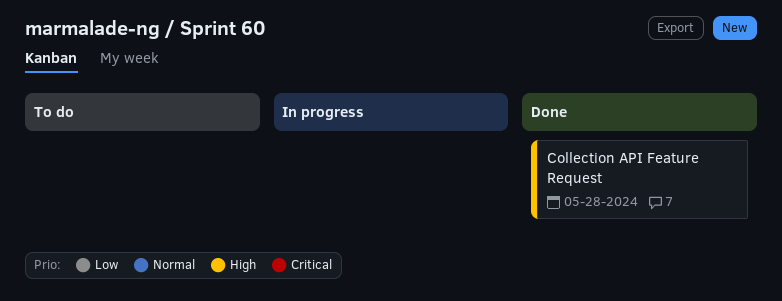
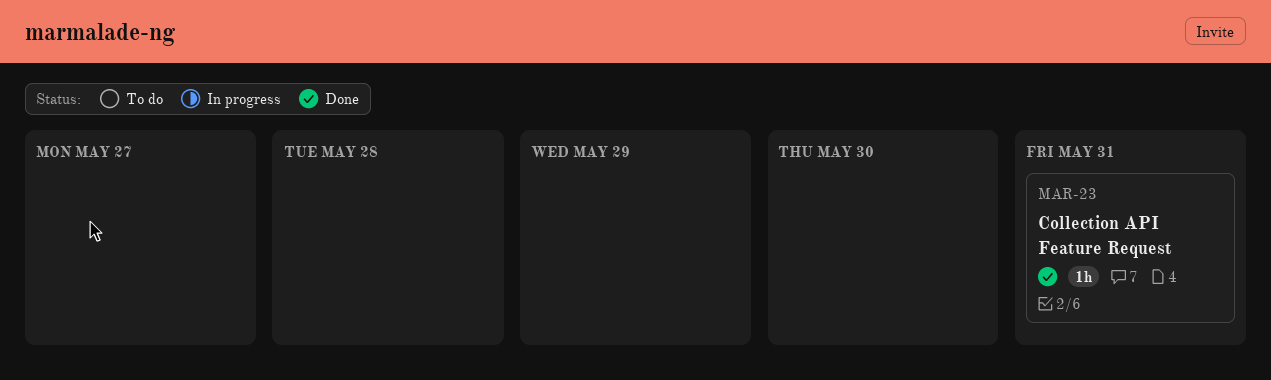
Collection API Feature Request, due: May 28 -> May 31

